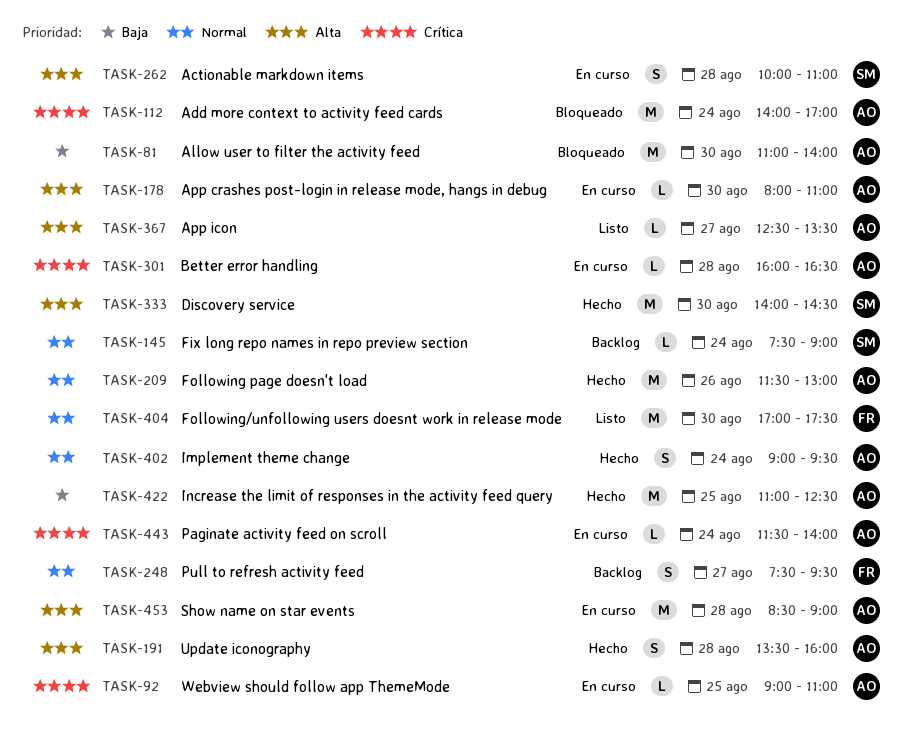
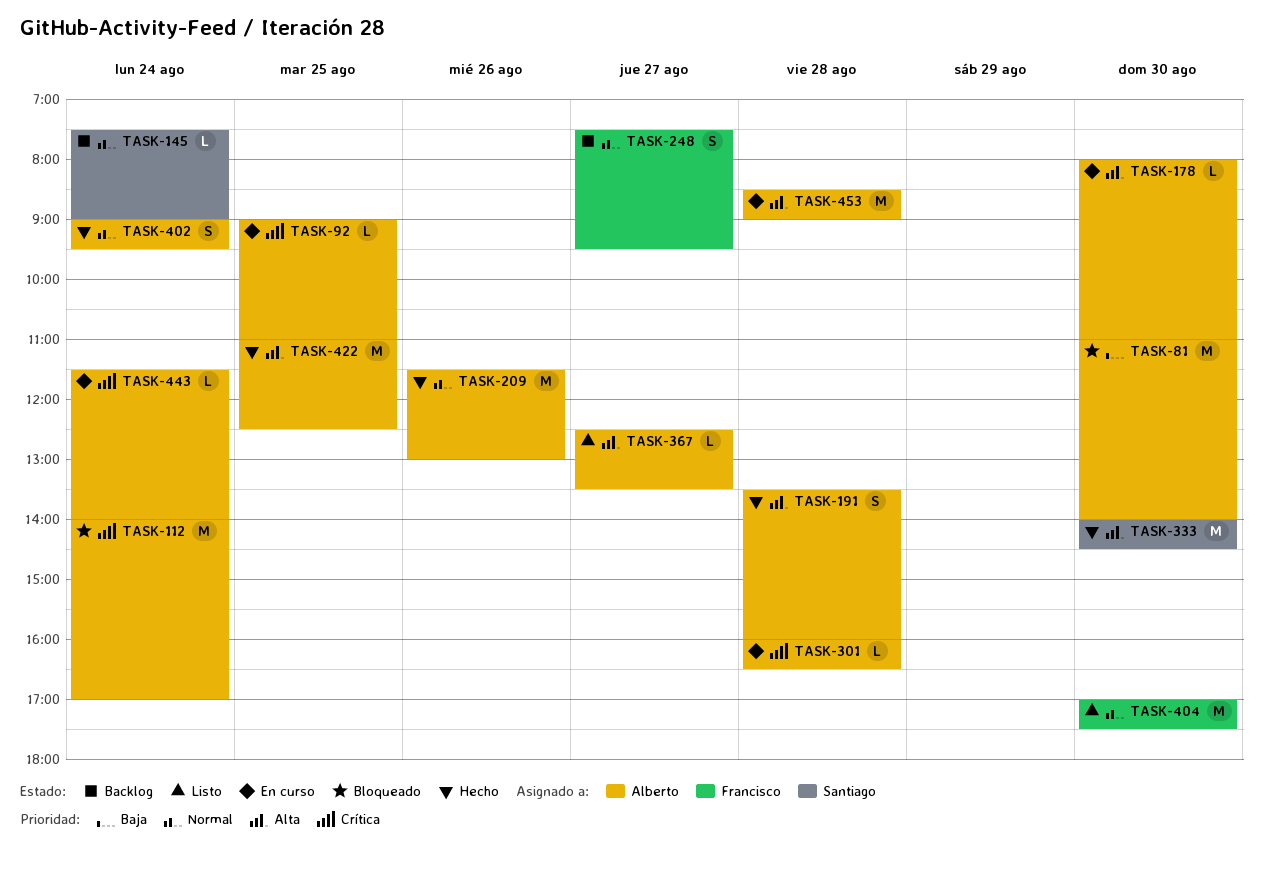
TASK-262: present -> none
TASK-422, priority: Baja -> Alta

